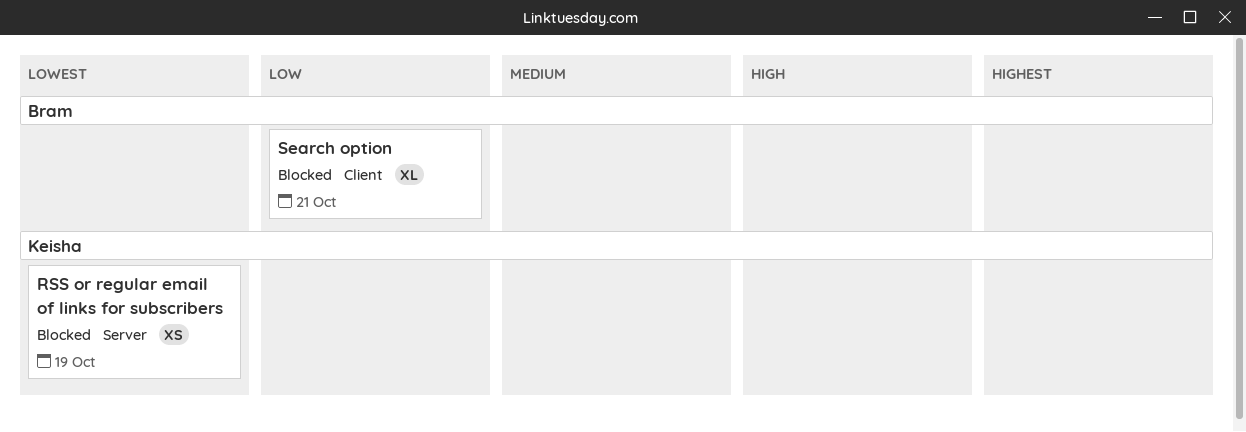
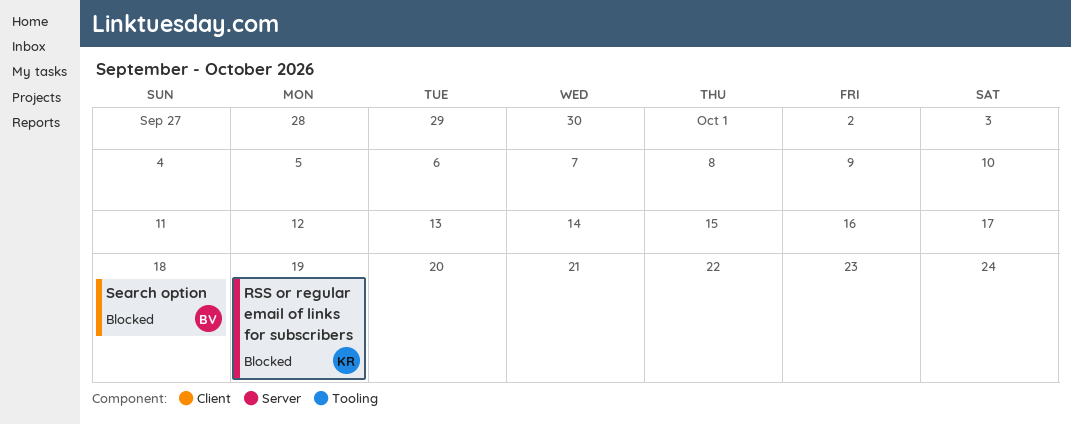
Search option, due: Oct 21 -> Oct 18

